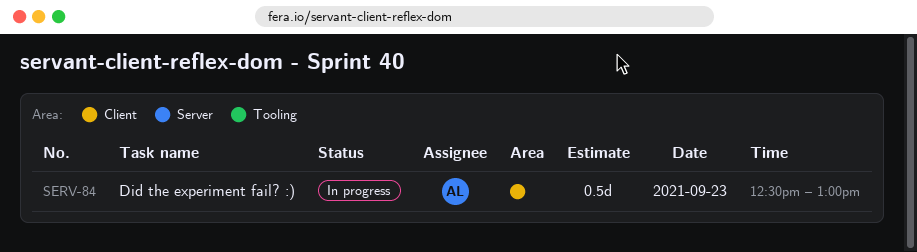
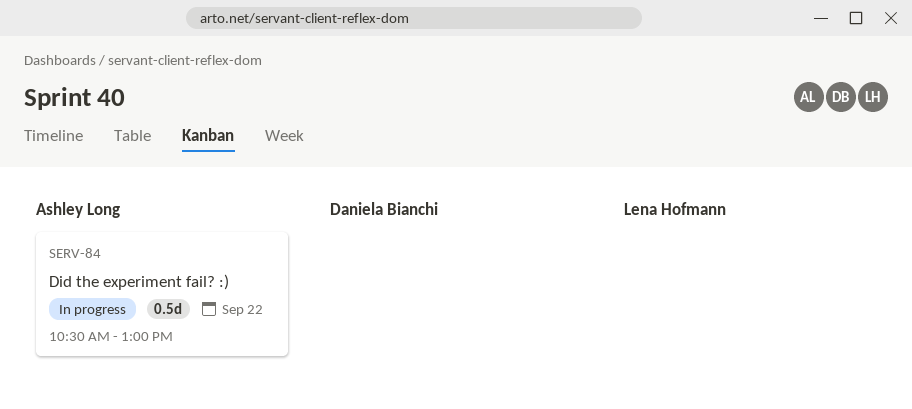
SERV-84, day: Sep 23 -> Sep 22
SERV-84, begins: 12:30 -> 10:30

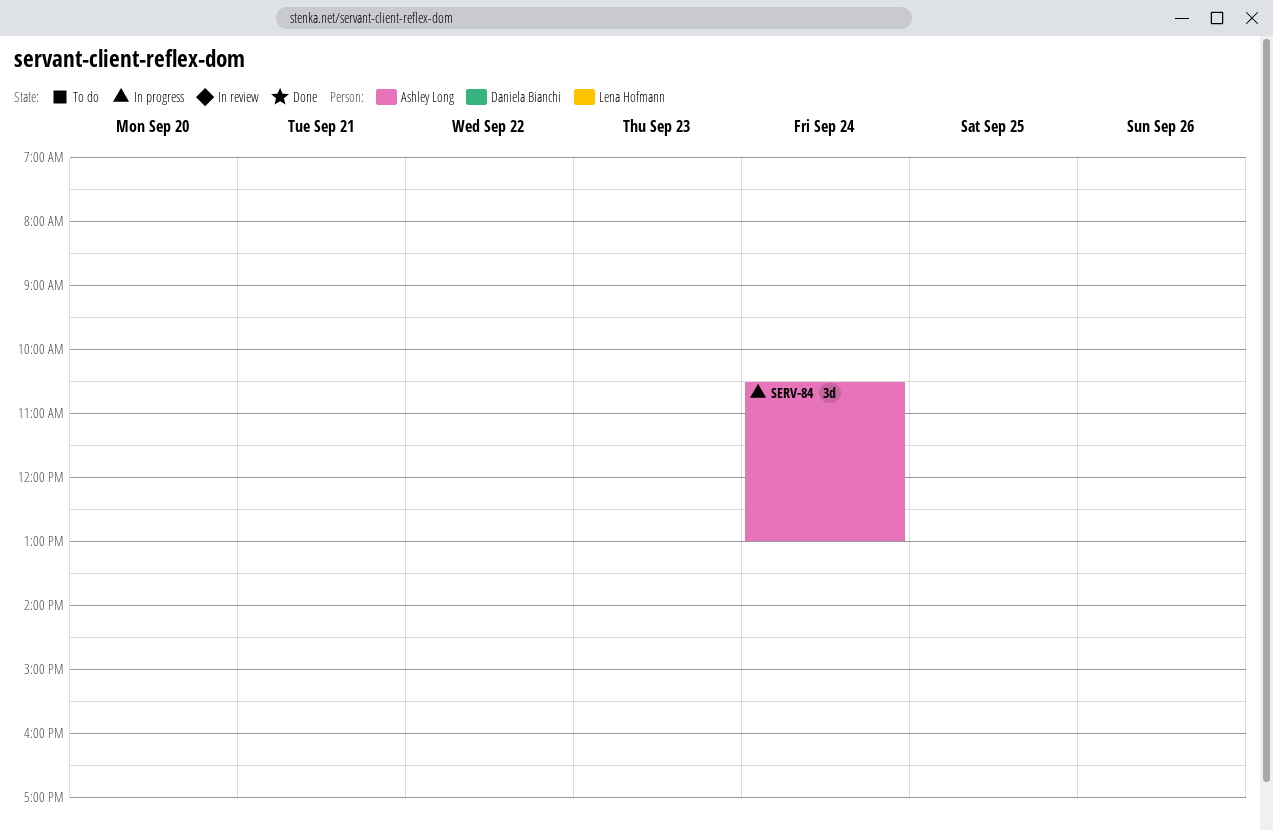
SERV-84, estimate: 0.5d -> 3d
SERV-84, day: Sep 22 -> Sep 24

